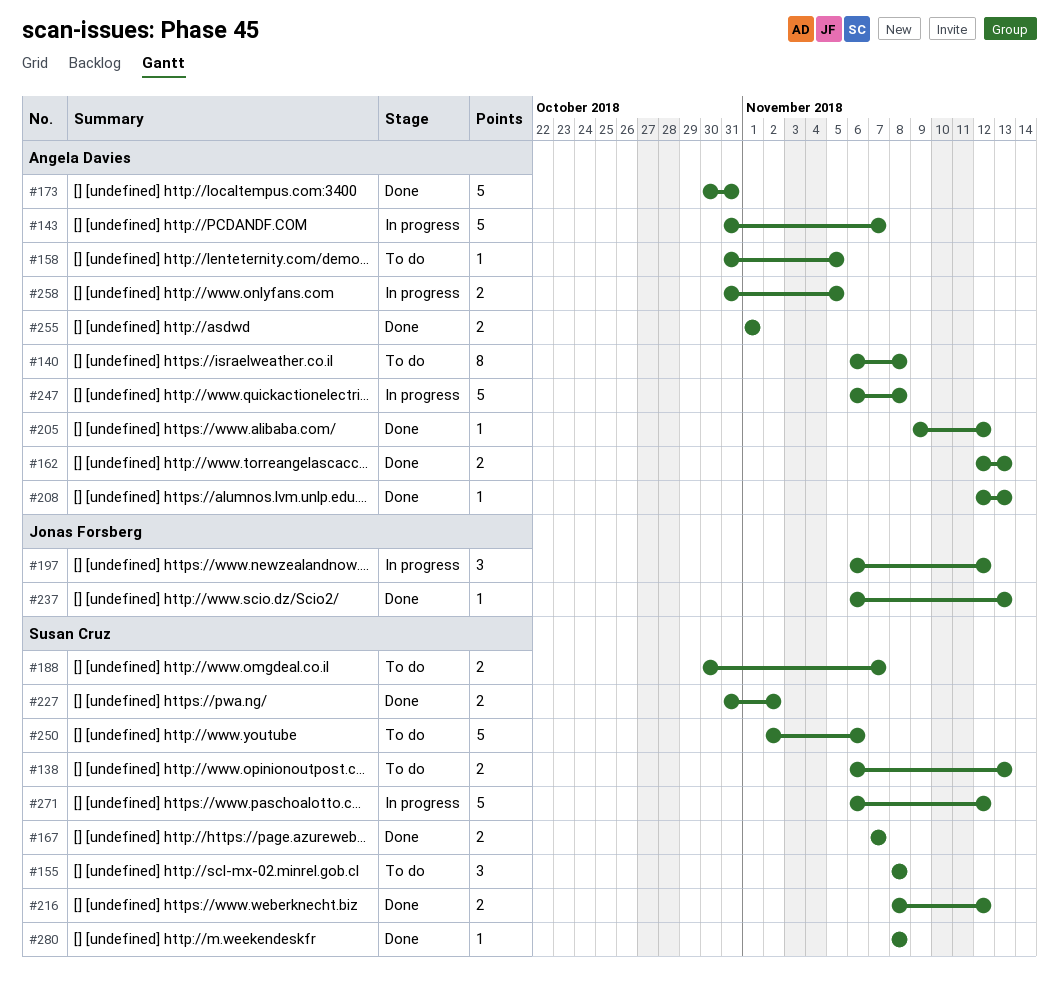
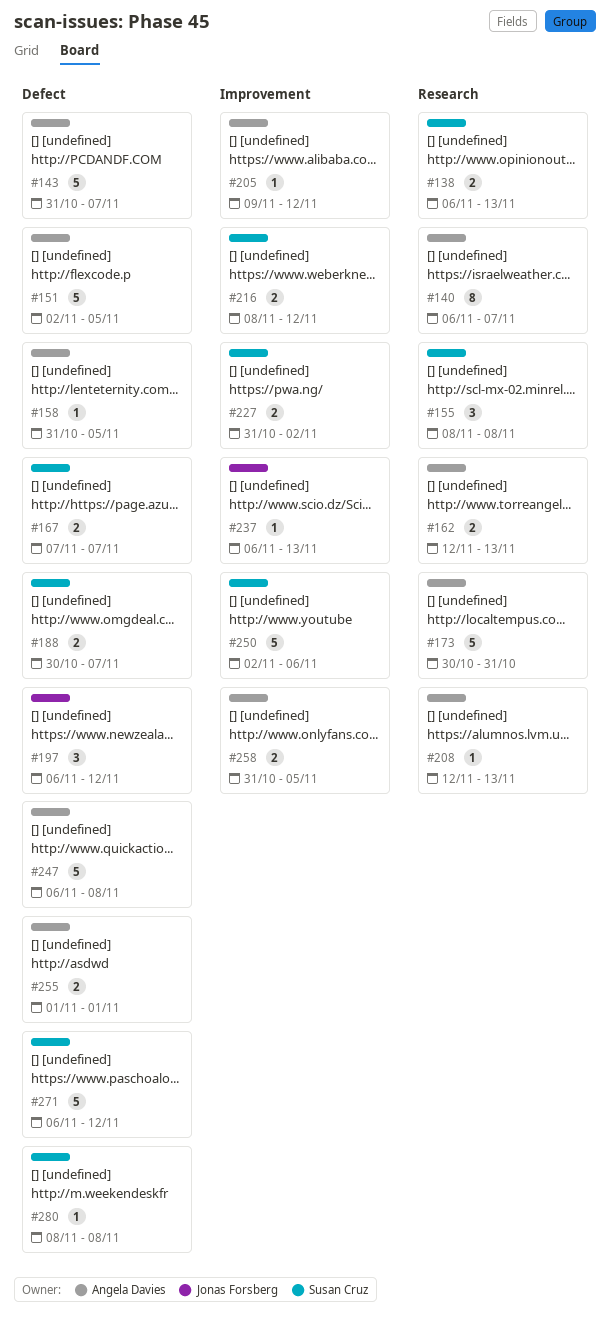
#140, due: Nov 8 -> Nov 7
#151: none -> present

